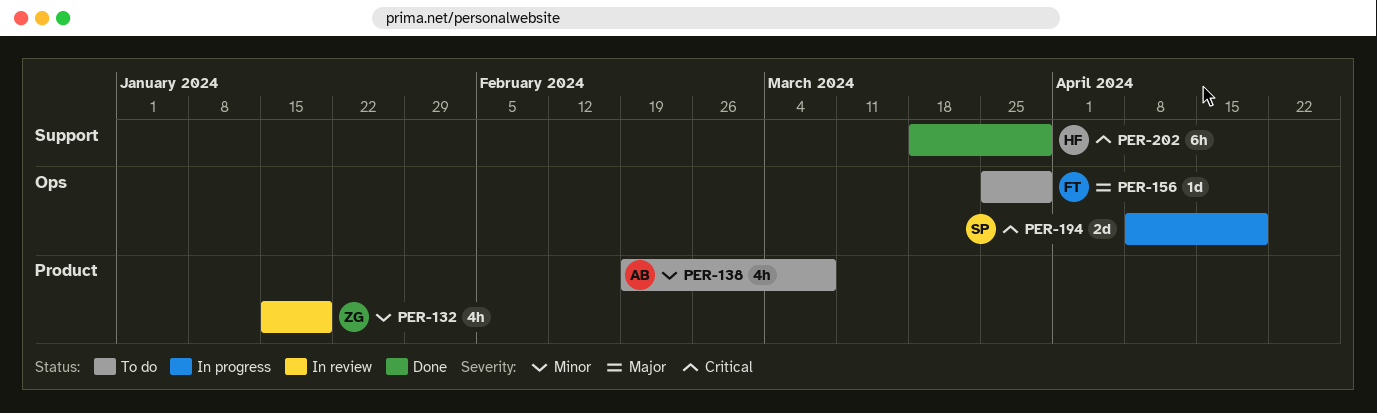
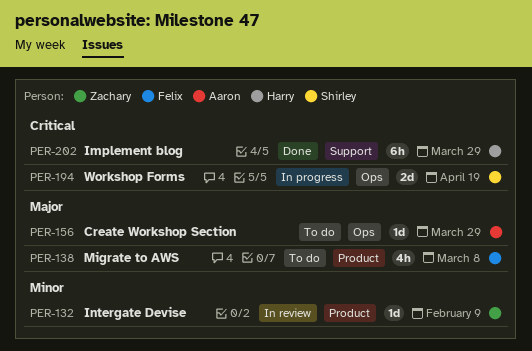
PER-132, estimate: 4h -> 1d
PER-132, due: Jan 19 -> Feb 9
PER-138, owner: Aaron -> Felix
PER-138, priority: Minor -> Major
PER-156, owner: Felix -> Aaron

